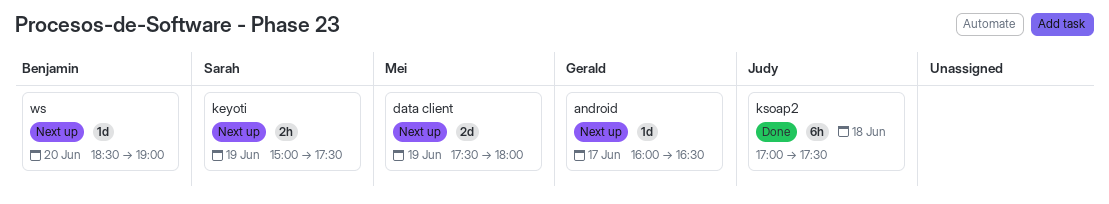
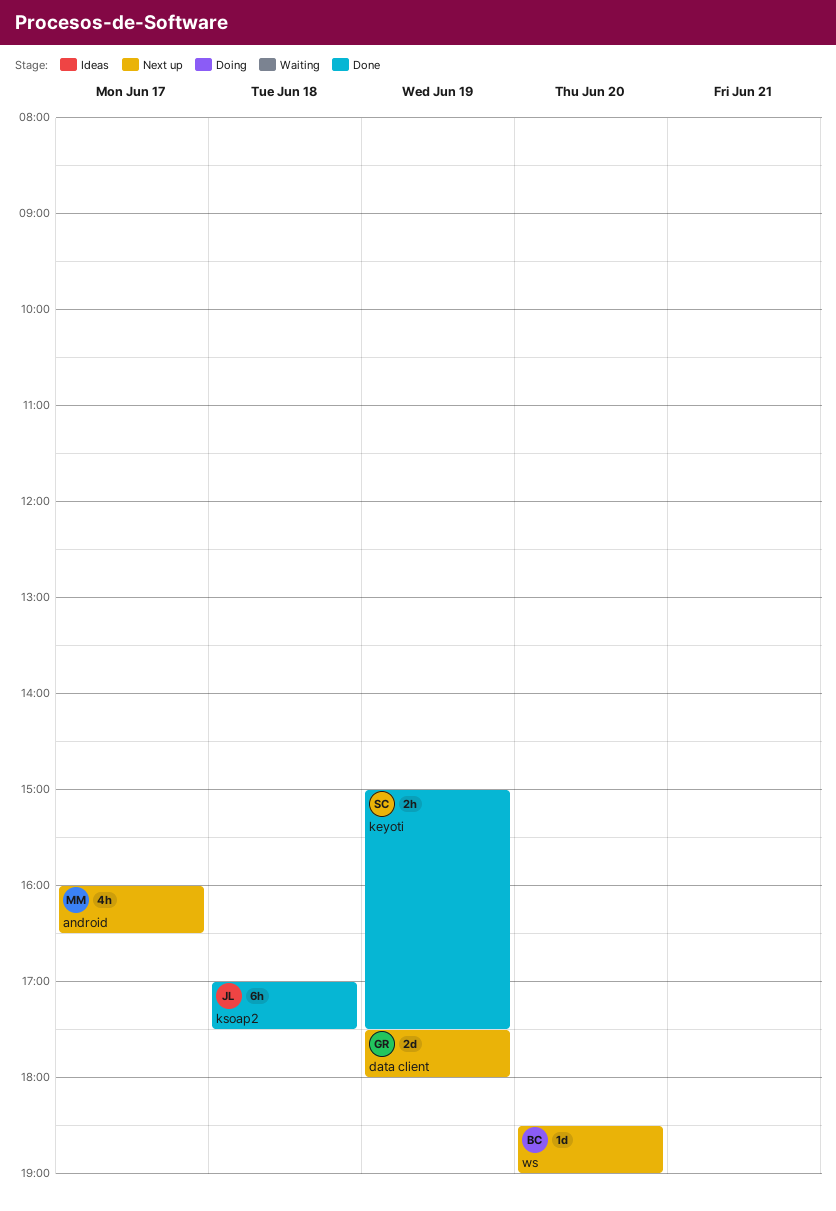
android, owner: Gerald -> Mei
android, estimate: 1d -> 4h
data client, owner: Mei -> Gerald
keyoti, status: Next up -> Done

